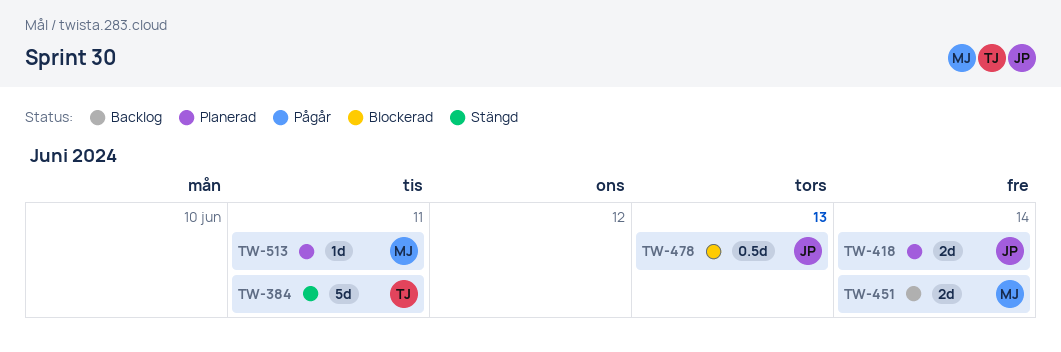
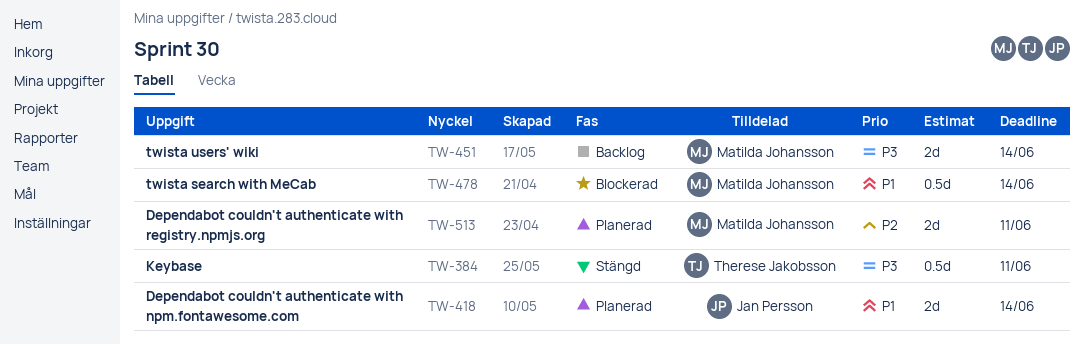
TW-384, estimate: 5d -> 0.5d
TW-478, owner: Jan Persson -> Matilda Johansson
TW-478, due: Jun 13 -> Jun 14
TW-513, estimate: 1d -> 2d

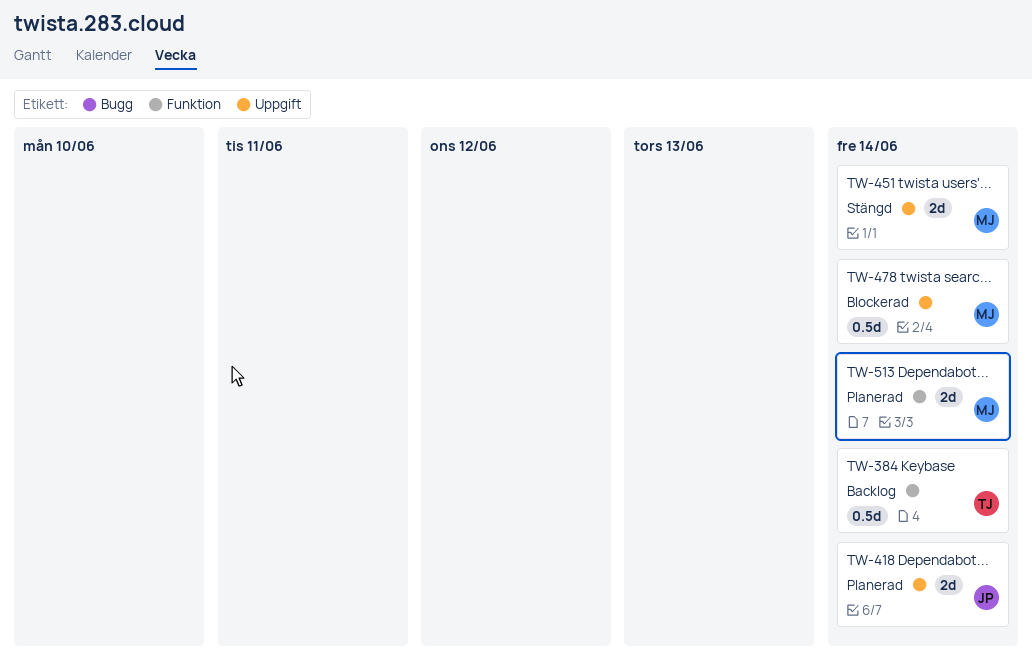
TW-384, status: Stängd -> Backlog
TW-384, due: Jun 11 -> Jun 14
TW-451, status: Backlog -> Stängd
TW-513, due: Jun 11 -> Jun 14

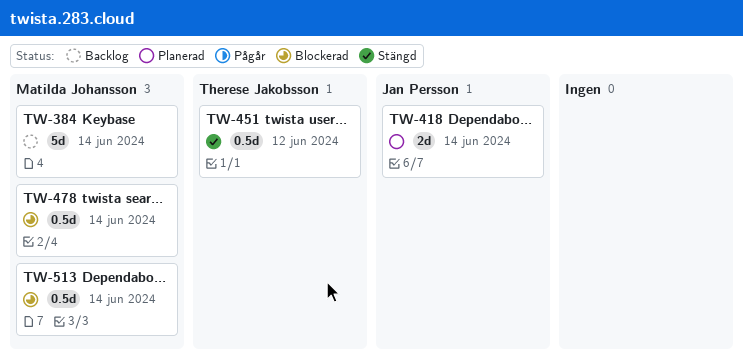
TW-384, owner: Therese Jakobsson -> Matilda Johansson
TW-384, estimate: 0.5d -> 5d
TW-451, owner: Matilda Johansson -> Therese Jakobsson
TW-451, estimate: 2d -> 0.5d
TW-451, due: Jun 14 -> Jun 12
TW-513, status: Planerad -> Blockerad
TW-513, estimate: 2d -> 0.5d

